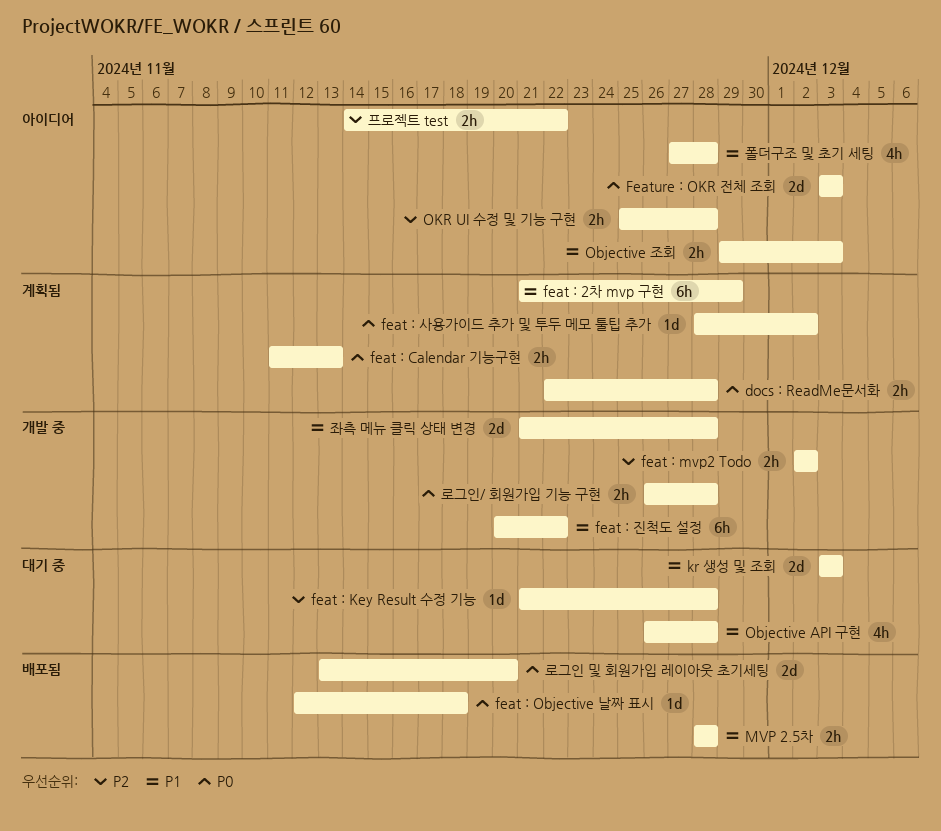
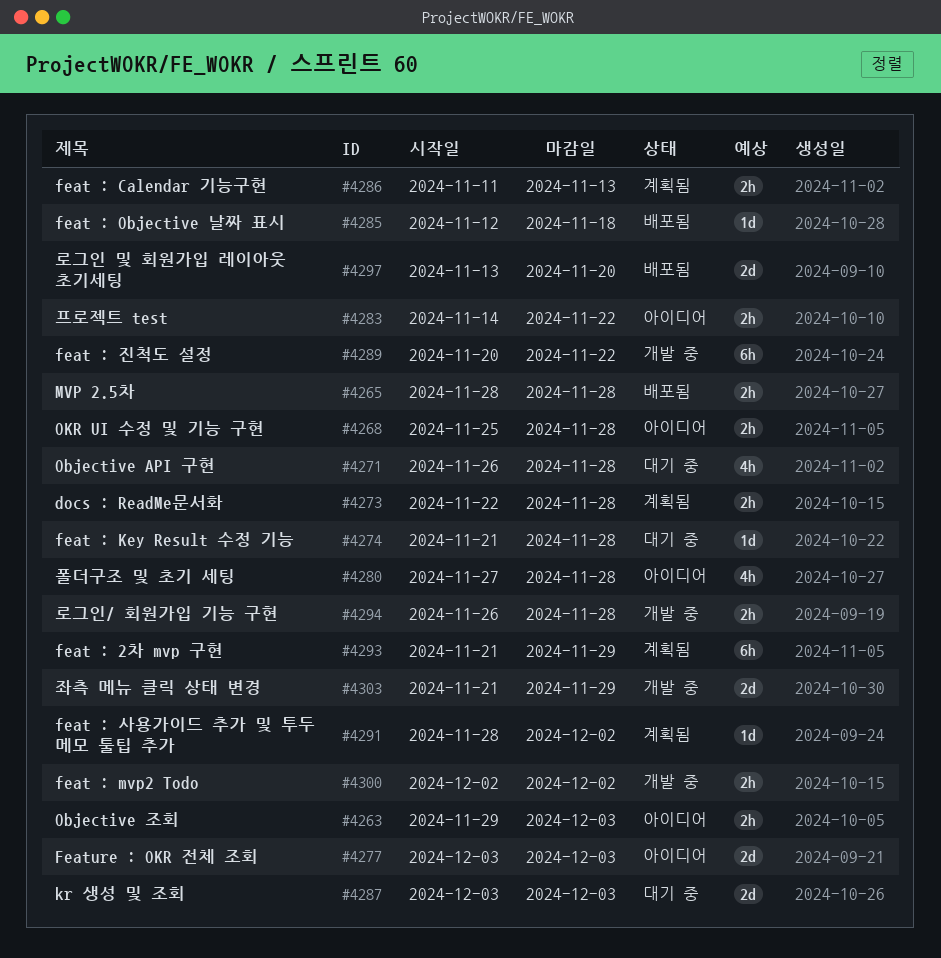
좌측 메뉴 클릭 상태 변경, due: Nov 28 -> Nov 29

